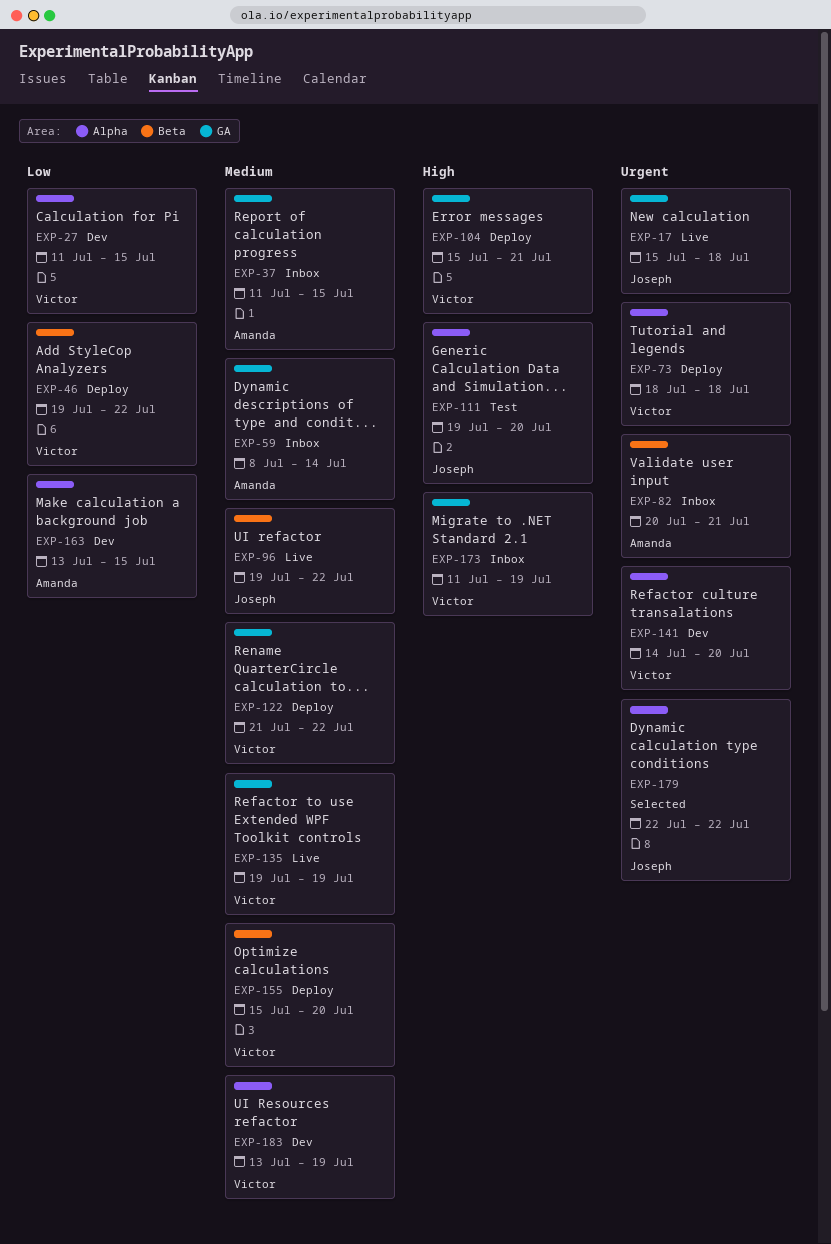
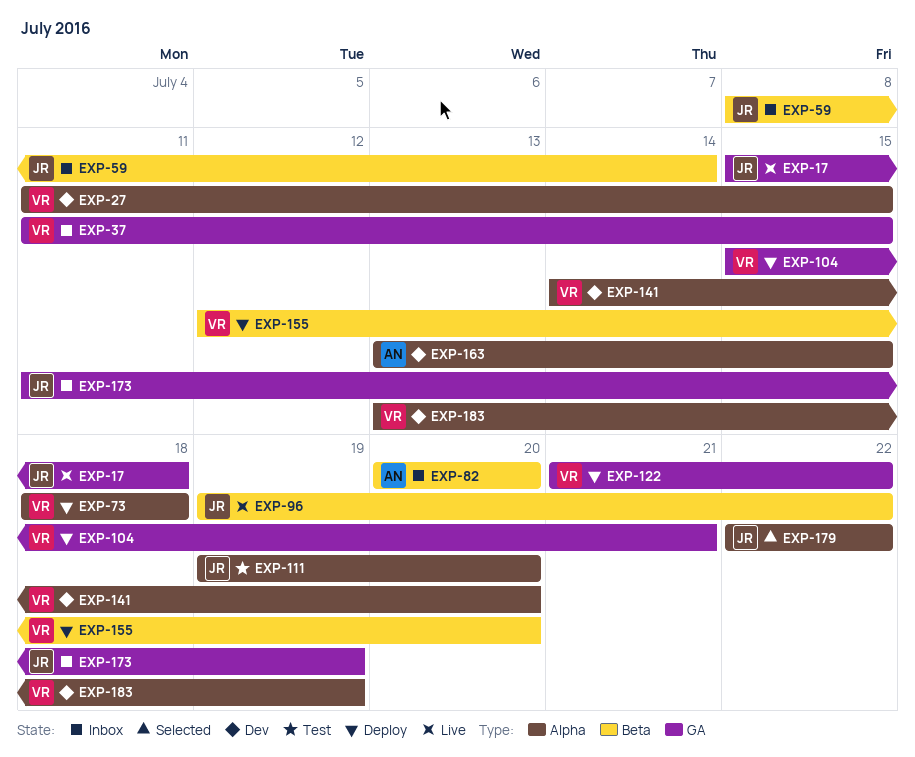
EXP-37, owner: Amanda -> Victor
EXP-46: present -> none
EXP-59, owner: Amanda -> Joseph
EXP-59, label: GA -> Beta
EXP-82, due: Jul 21 -> Jul 20
EXP-135: present -> none
EXP-155, start: Jul 15 -> Jul 12
EXP-173, owner: Victor -> Joseph

